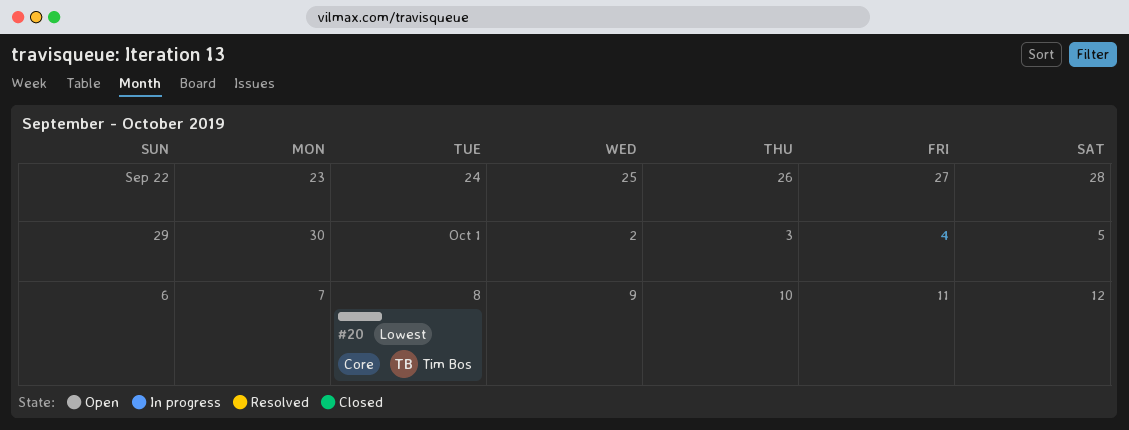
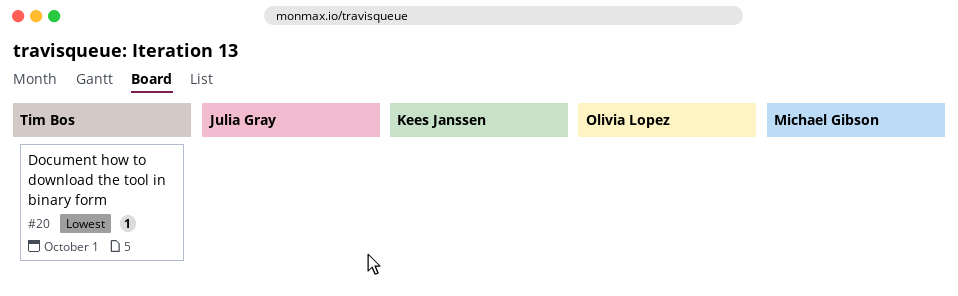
#20, due: Oct 8 -> Oct 1

